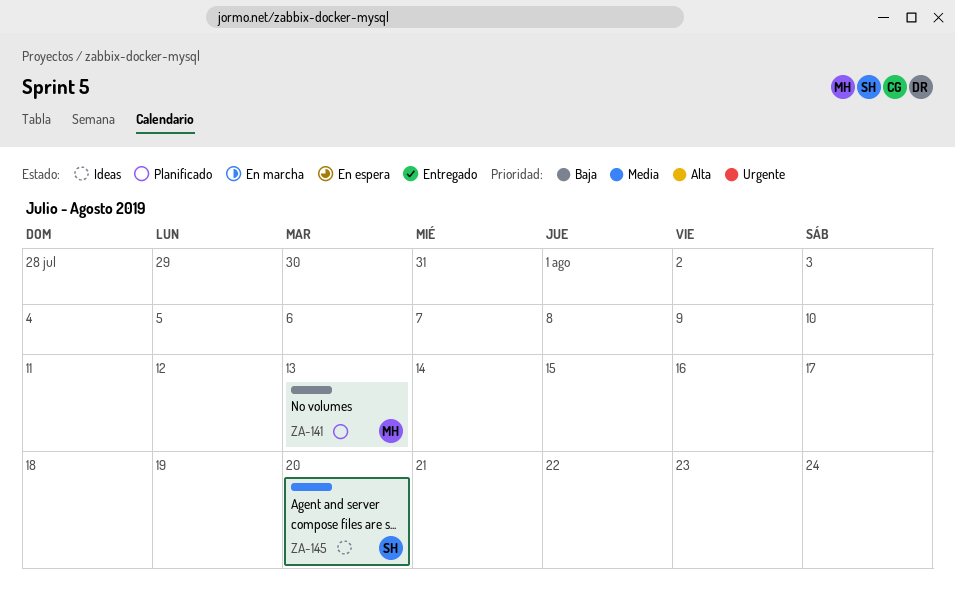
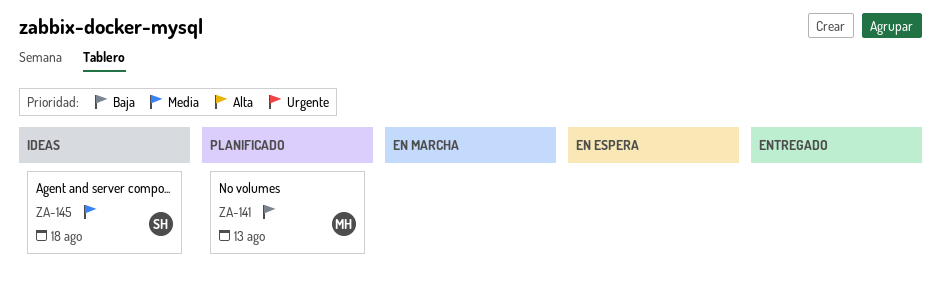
ZA-145, due: Aug 20 -> Aug 18

